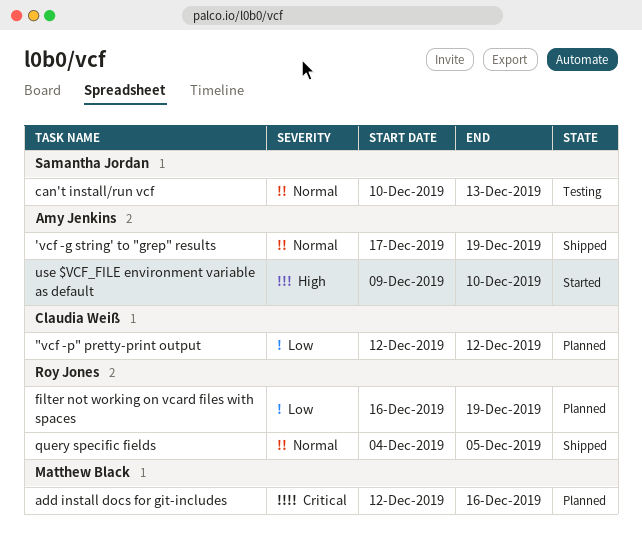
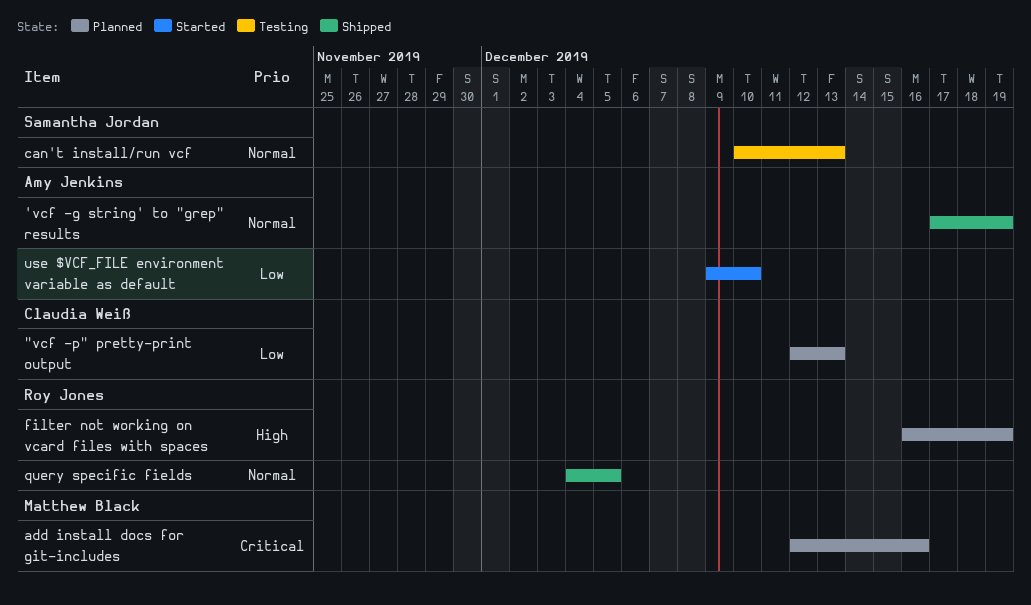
"vcf -p" pretty-print output, due: Dec 12 -> Dec 13
filter not working on vcard files with spaces, priority: Low -> High
use $VCF_FILE environment variable as default, priority: High -> Low

